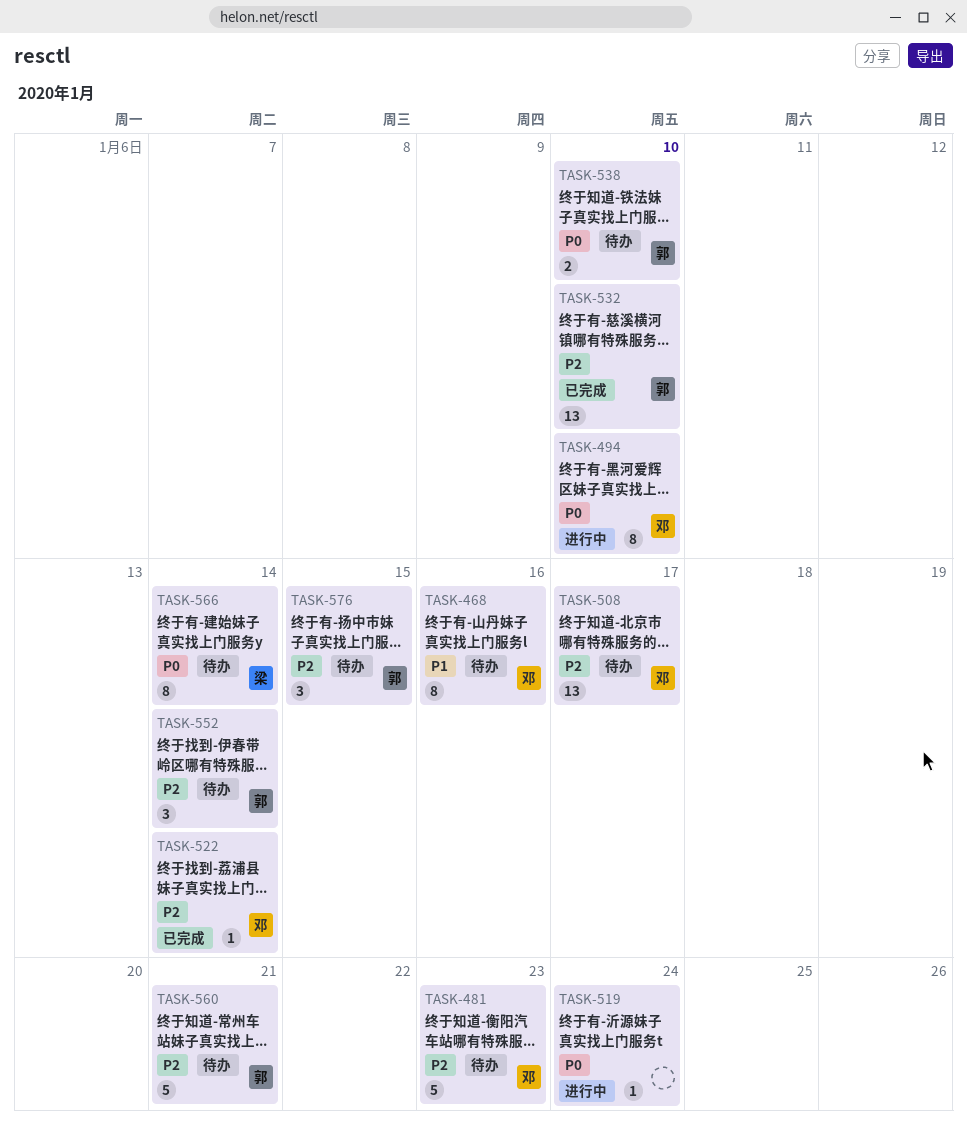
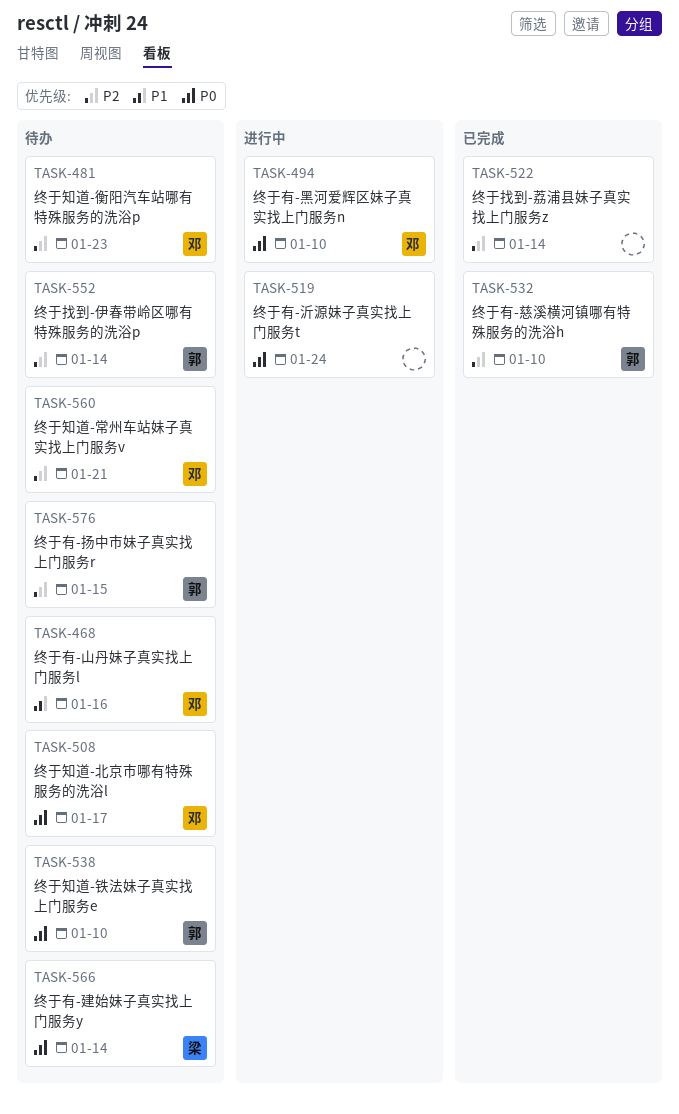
TASK-508, priority: P2 -> P0
TASK-522, owner: 邓 -> none
TASK-560, owner: 郭 -> 邓

